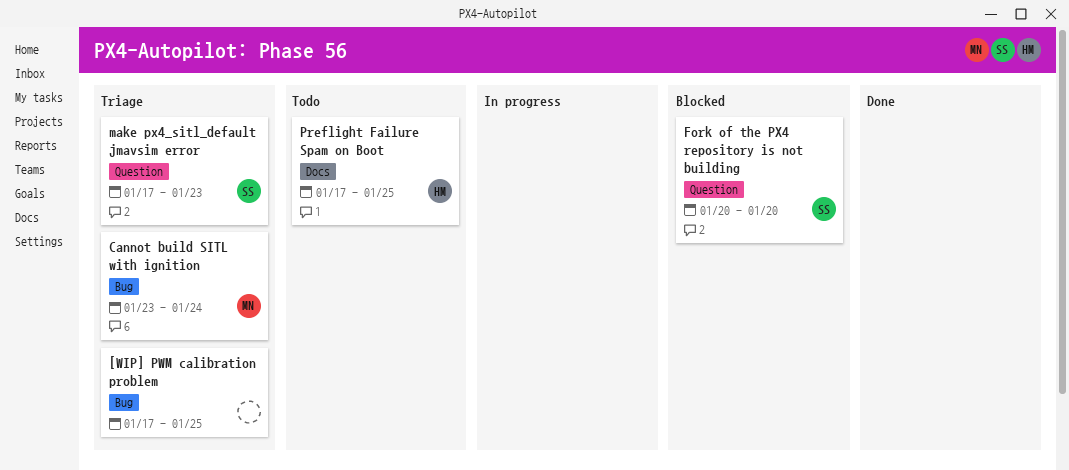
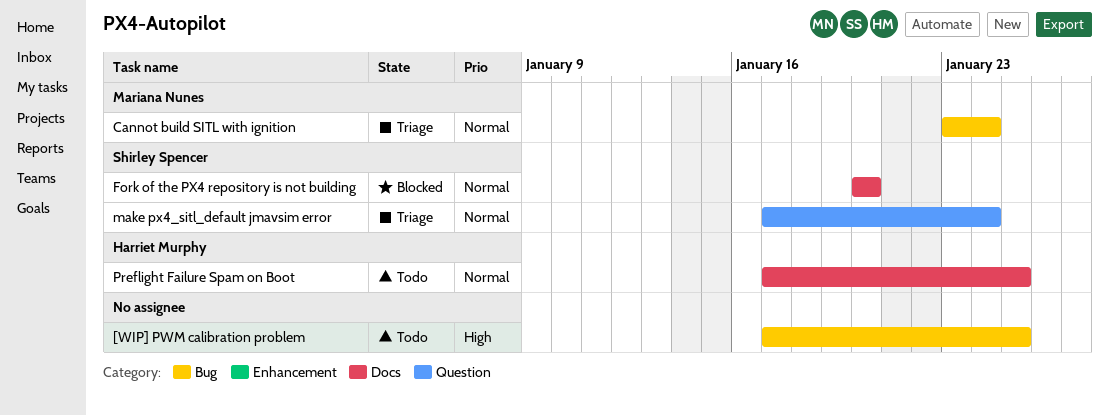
[WIP] PWM calibration problem, status: Triage -> Todo
Fork of the PX4 repository is not building, label: Question -> Docs
make px4_sitl_default jmavsim error, due: Jan 23 -> Jan 24

